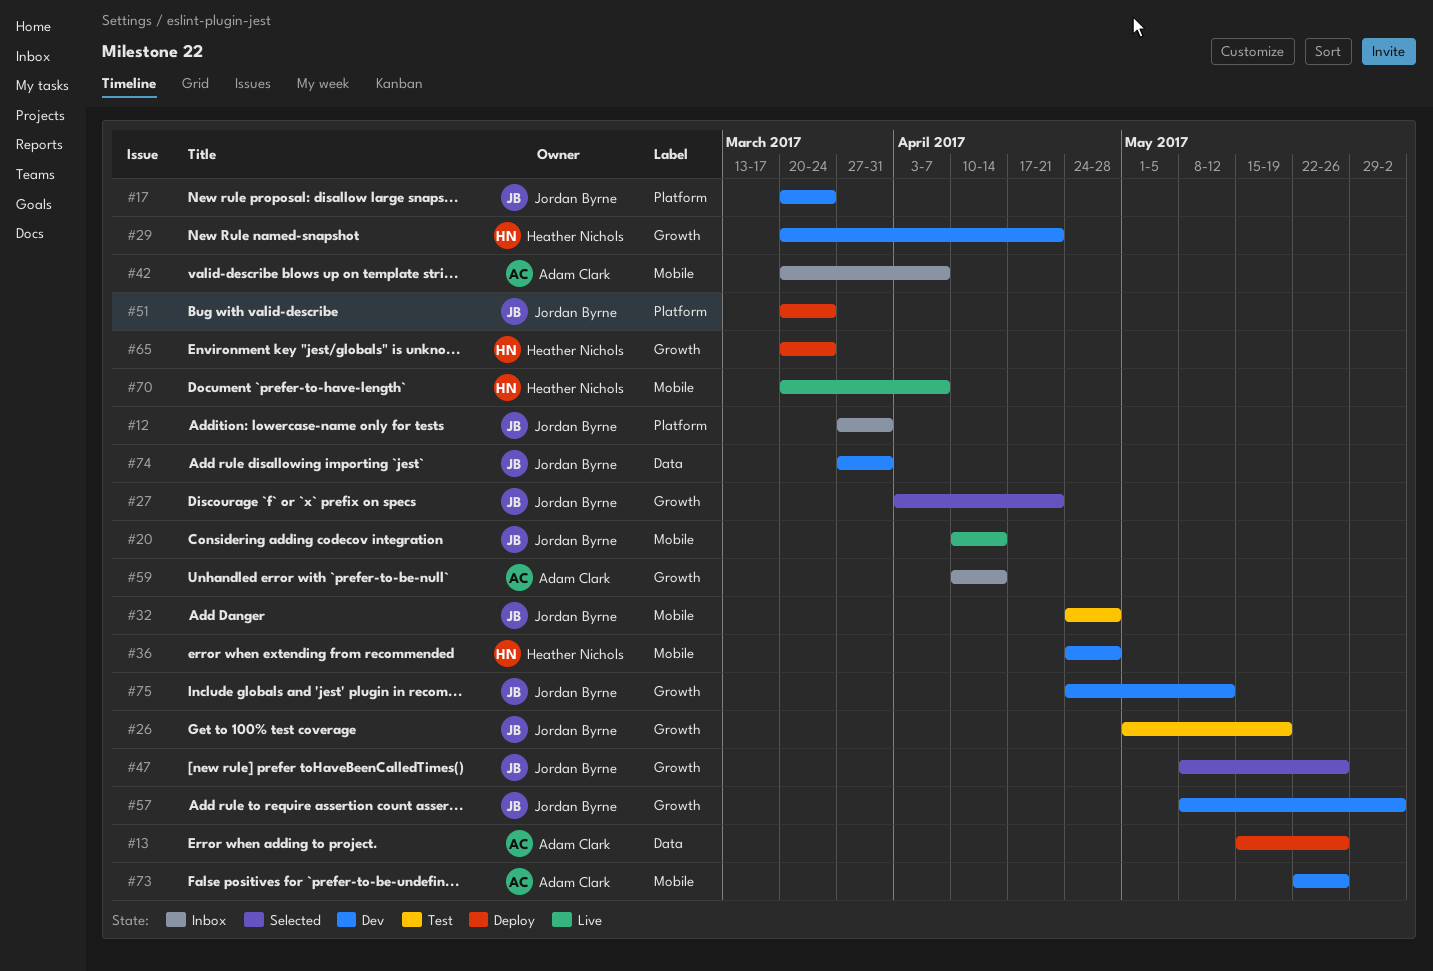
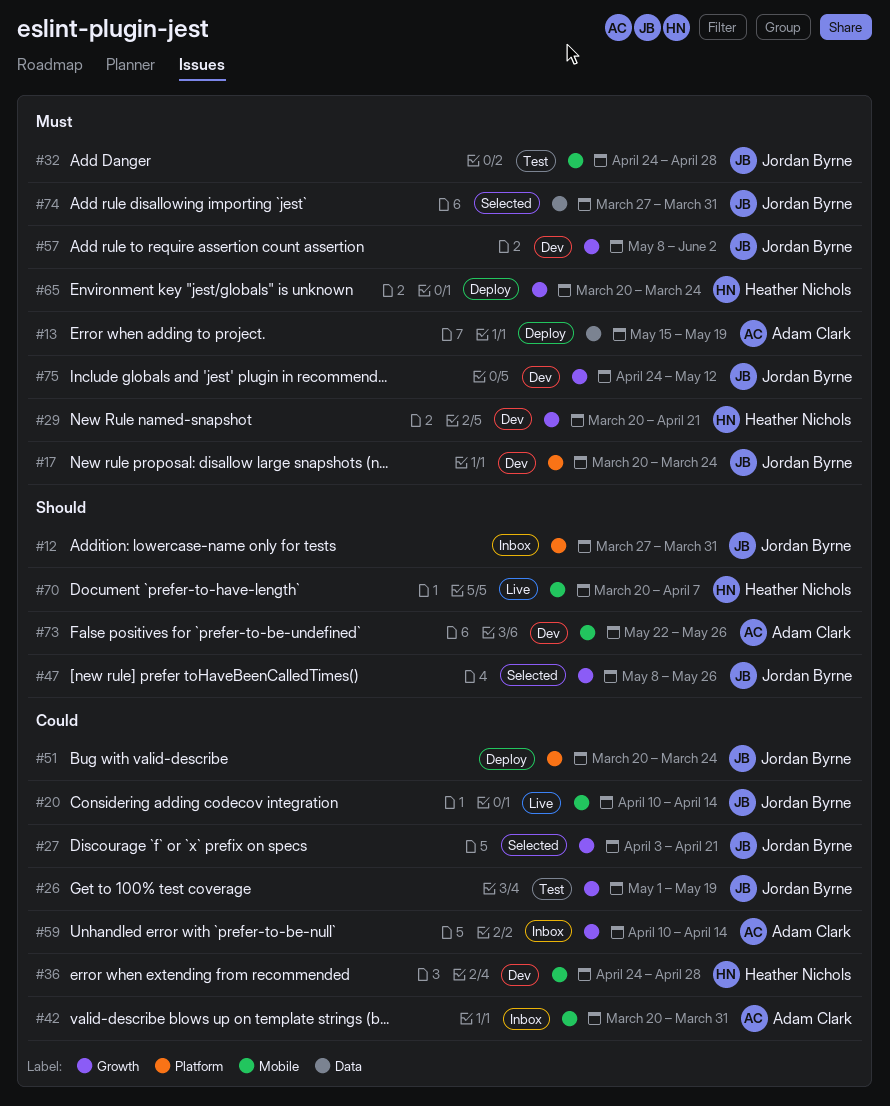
#13, due: May 26 -> May 19
#42, due: Apr 7 -> Mar 31
#74, status: Dev -> Selected

